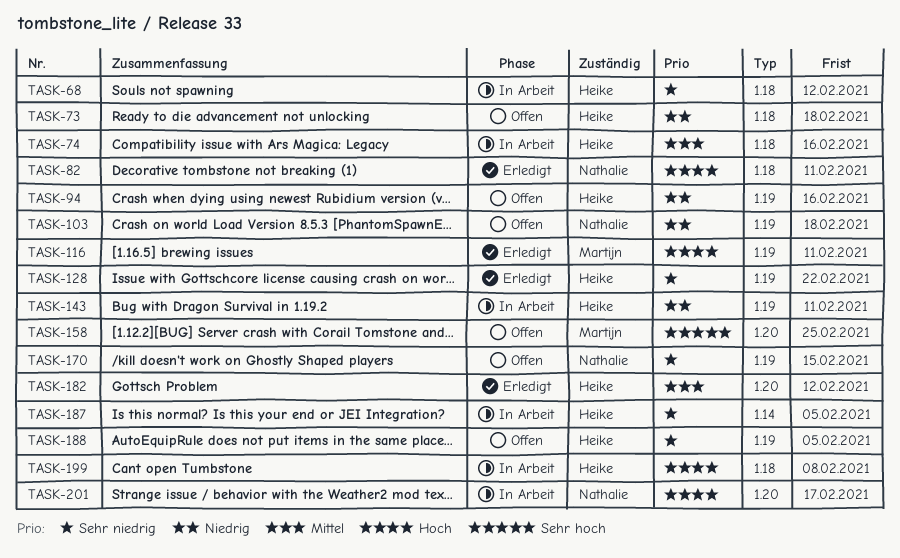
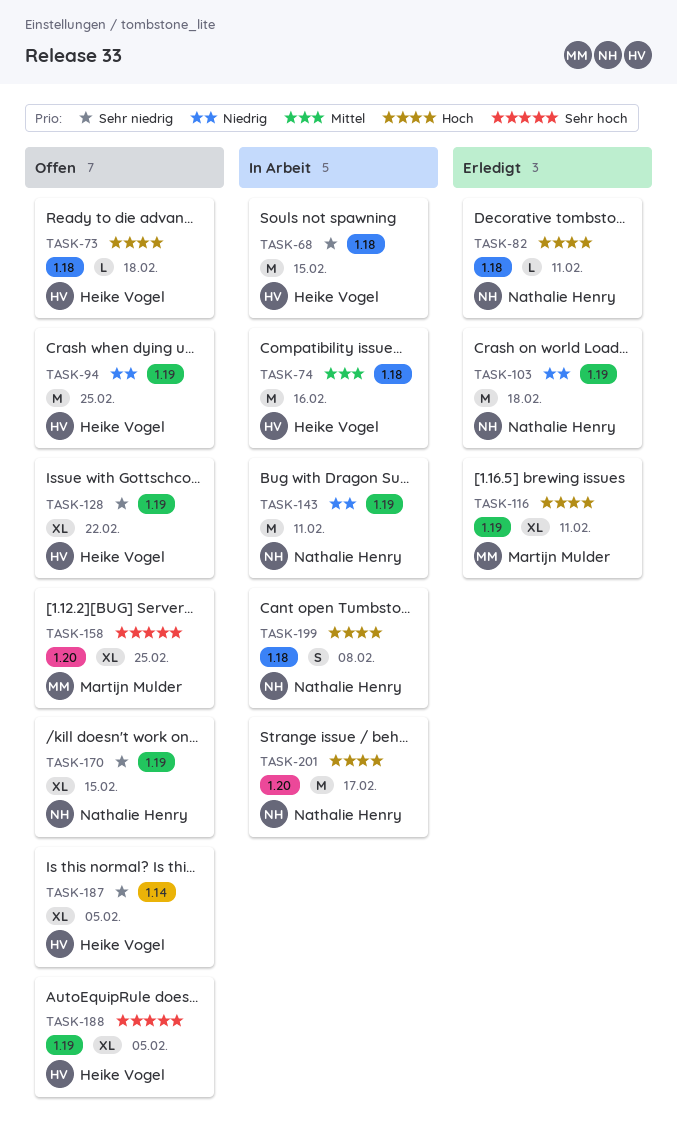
TASK-68, due: Feb 12 -> Feb 15
TASK-73, priority: Niedrig -> Hoch
TASK-94, due: Feb 16 -> Feb 25
TASK-103, status: Offen -> Erledigt
TASK-128, status: Erledigt -> Offen
TASK-143, owner: Heike Vogel -> Nathalie Henry
TASK-182: present -> none
TASK-187, status: In Arbeit -> Offen
TASK-188, priority: Sehr niedrig -> Sehr hoch
TASK-199, owner: Heike Vogel -> Nathalie Henry

